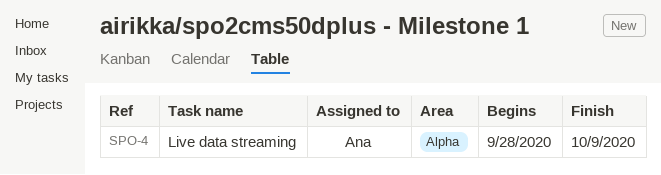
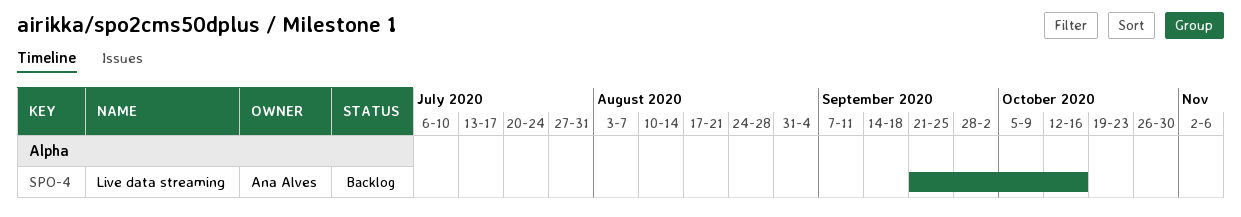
SPO-4, start: Sep 28 -> Sep 21
SPO-4, due: Oct 9 -> Oct 16

